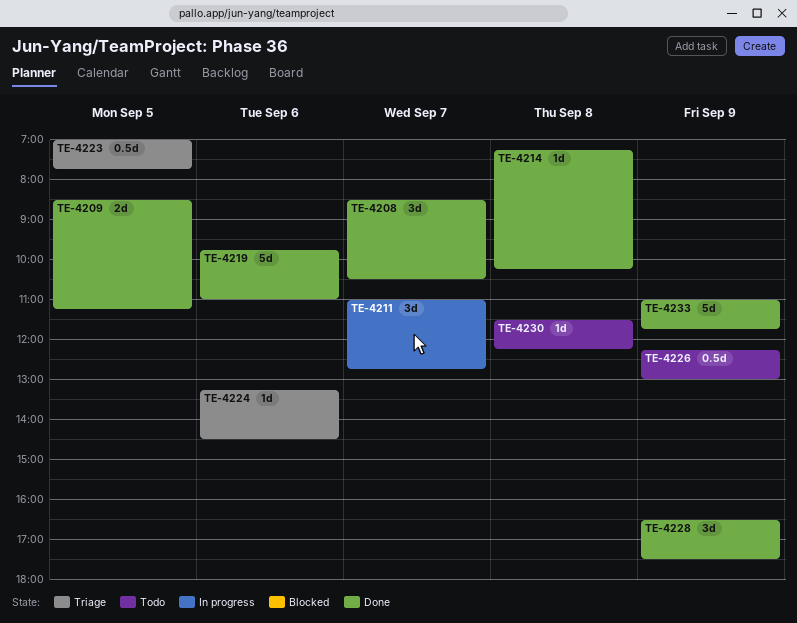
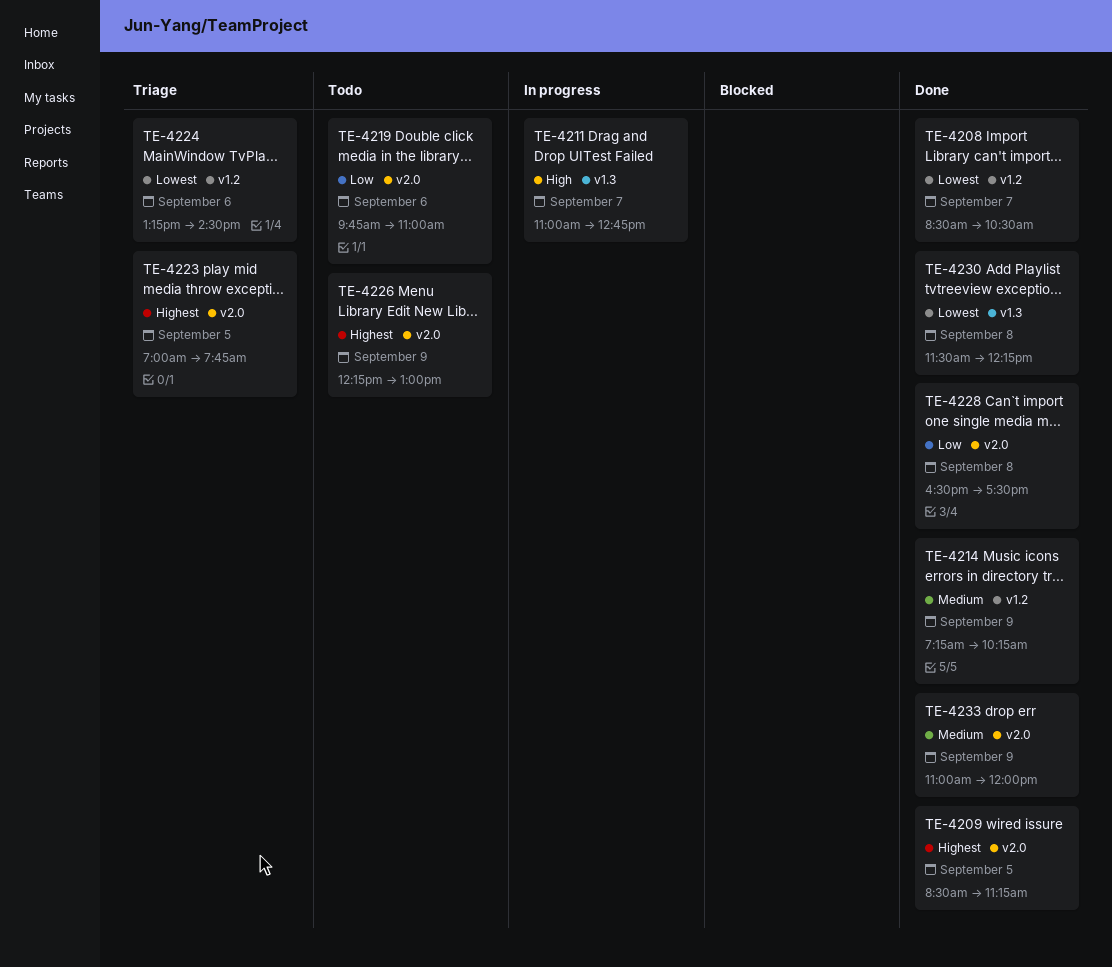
TE-4214, day: Sep 8 -> Sep 9
TE-4219, status: Done -> Todo
TE-4228, day: Sep 9 -> Sep 8
TE-4230, status: Todo -> Done
TE-4233, ends: 11:45 -> 12:00

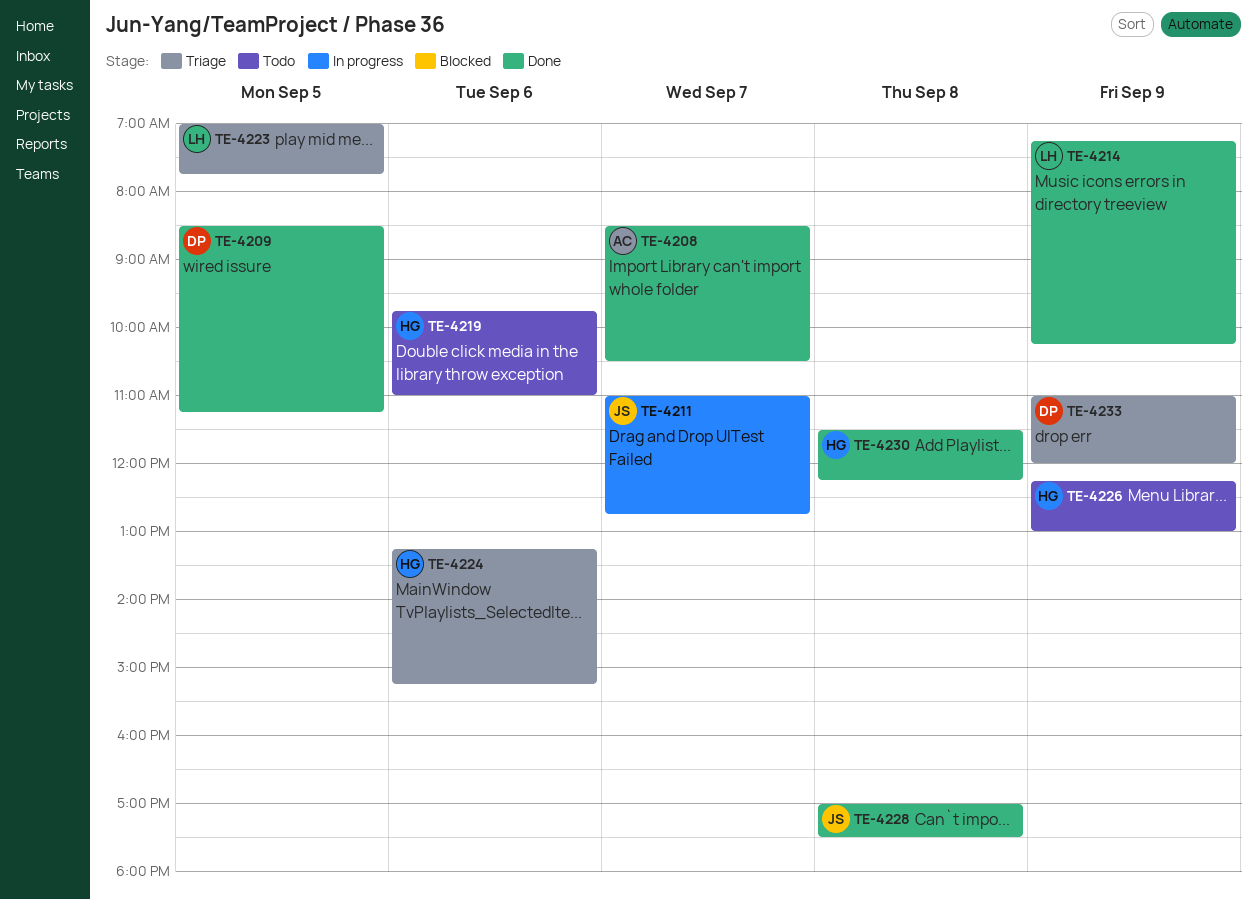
TE-4224, ends: 14:30 -> 15:15
TE-4228, begins: 16:30 -> 17:00
TE-4233, status: Done -> Triage

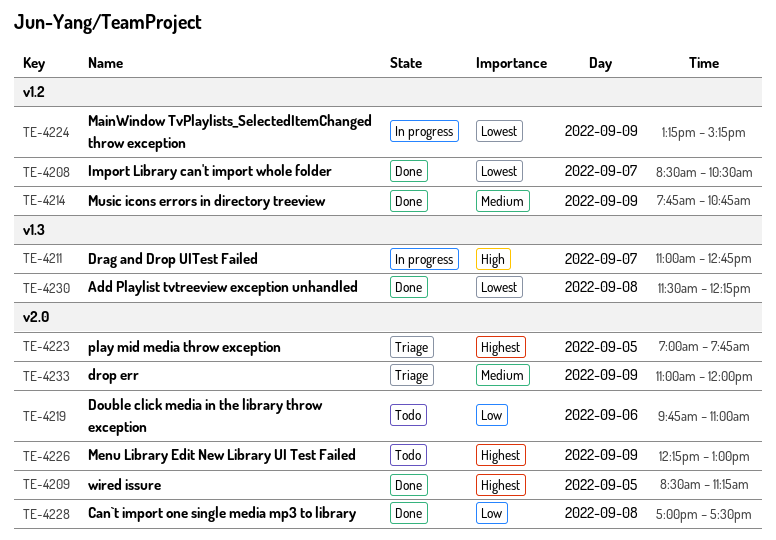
TE-4214, begins: 07:15 -> 07:45
TE-4214, ends: 10:15 -> 10:45
TE-4224, status: Triage -> In progress
TE-4224, day: Sep 6 -> Sep 9

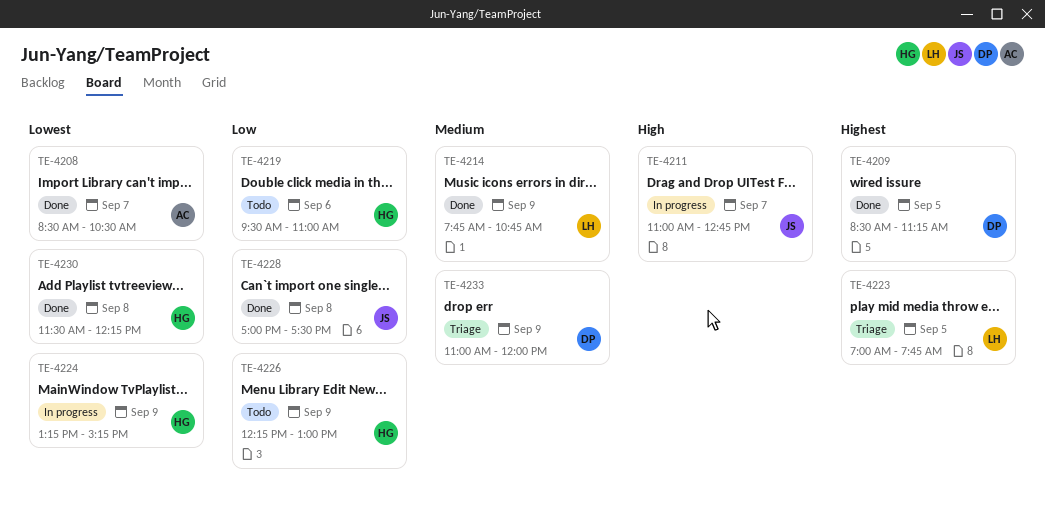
TE-4219, begins: 09:45 -> 09:30
TE-4226, priority: Highest -> Low

